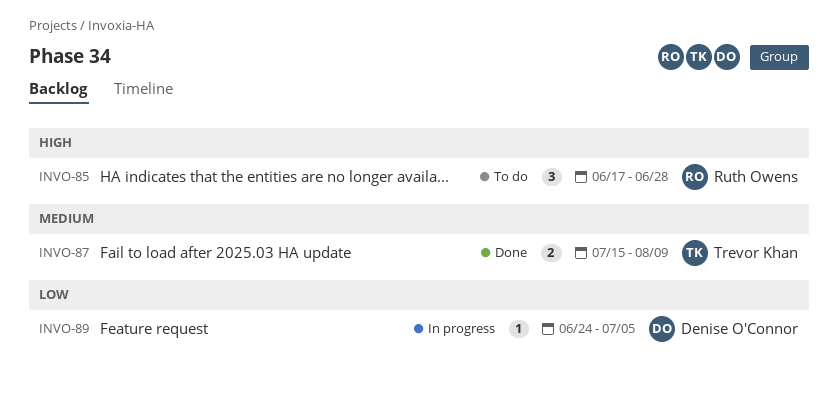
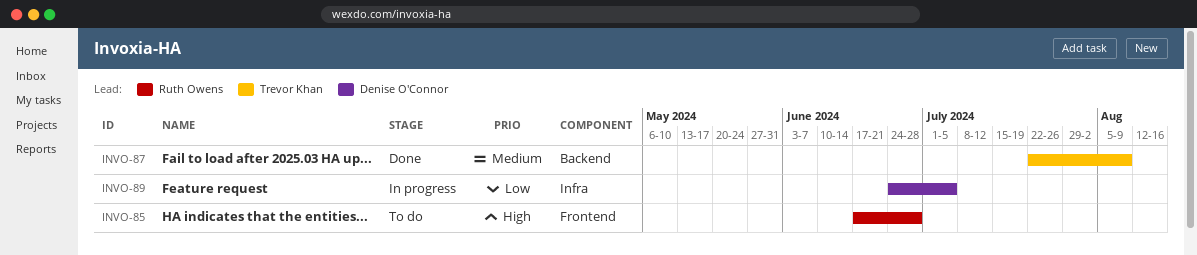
INVO-87, start: Jul 15 -> Jul 22

